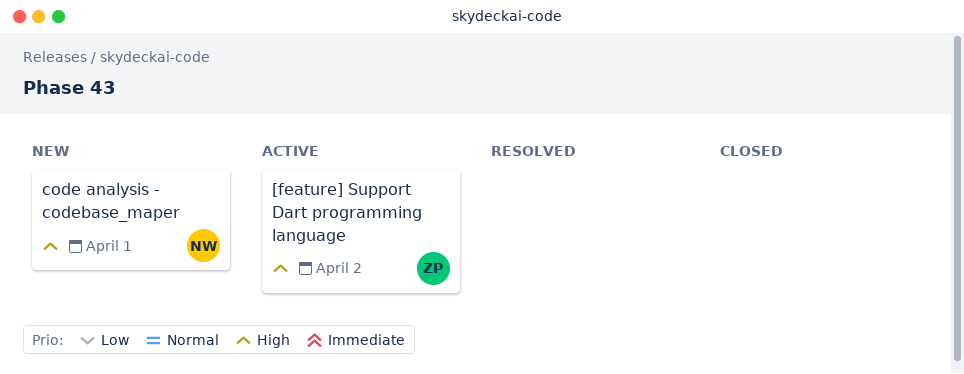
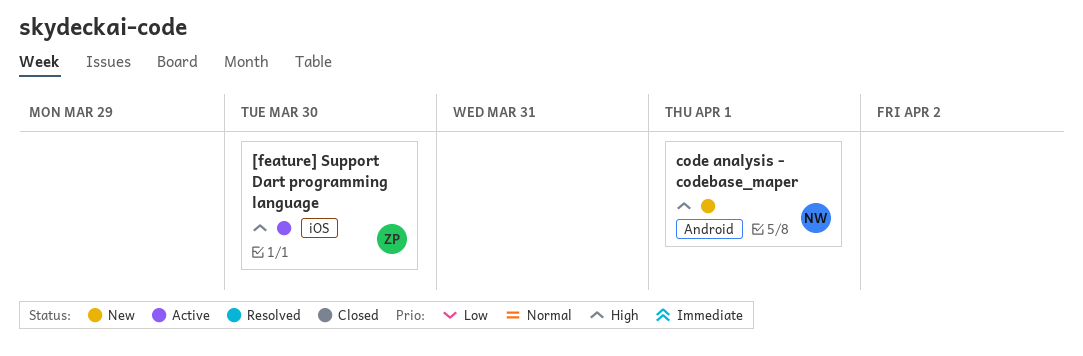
[feature] Support Dart programming language, due: Apr 2 -> Mar 30

